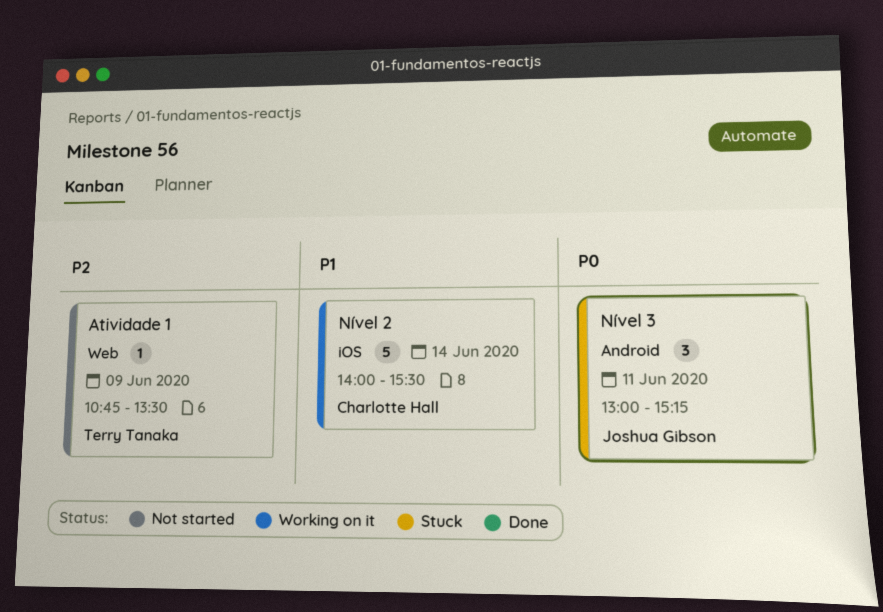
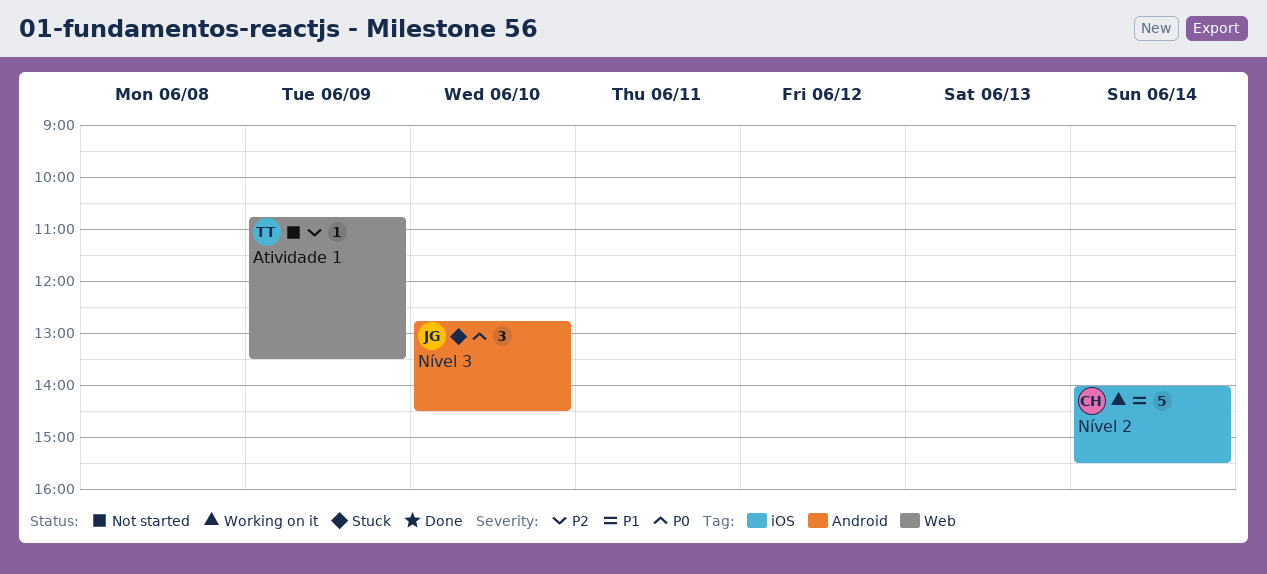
Nível 3, day: Jun 11 -> Jun 10
Nível 3, begins: 13:00 -> 12:45
Nível 3, ends: 15:15 -> 14:30

